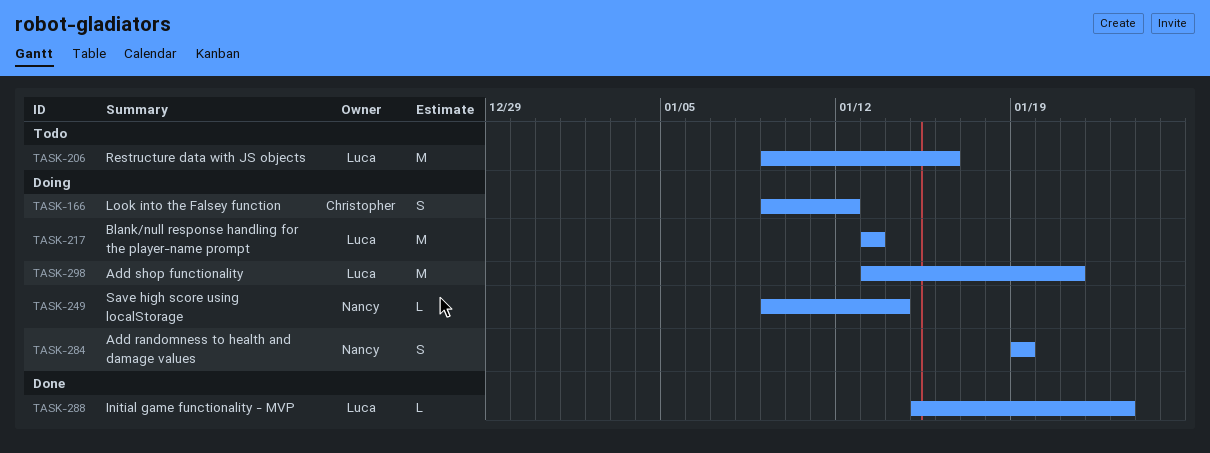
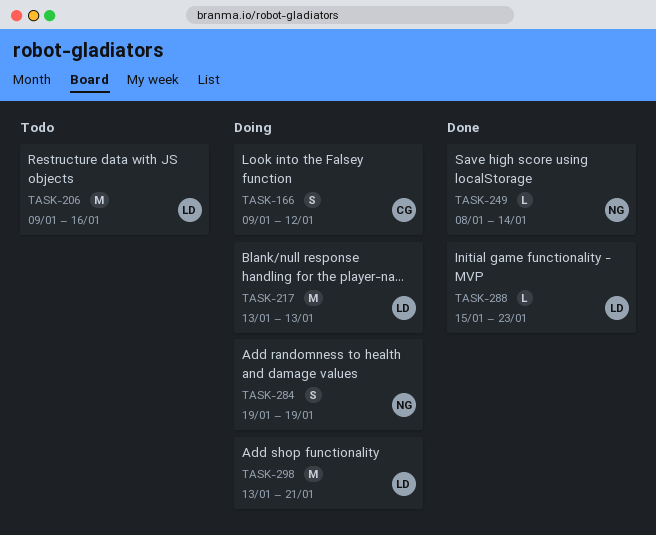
TASK-249, status: Doing -> Done
TASK-249, start: Jan 9 -> Jan 8

